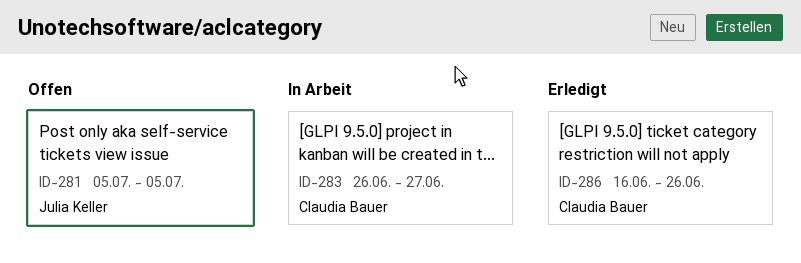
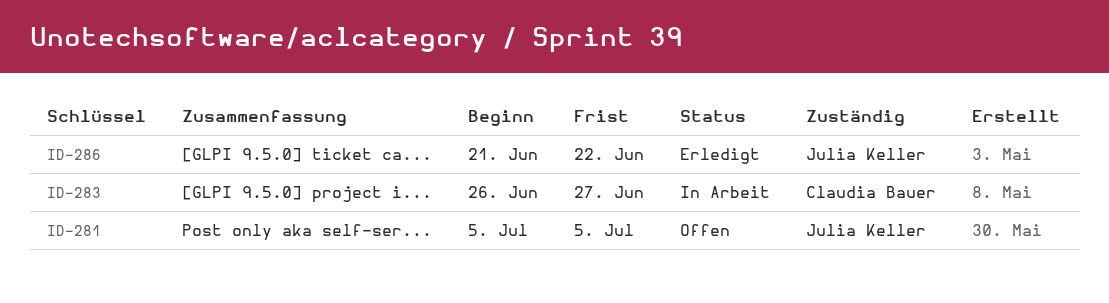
ID-286, owner: Claudia Bauer -> Julia Keller
ID-286, start: Jun 16 -> Jun 21
ID-286, due: Jun 26 -> Jun 22

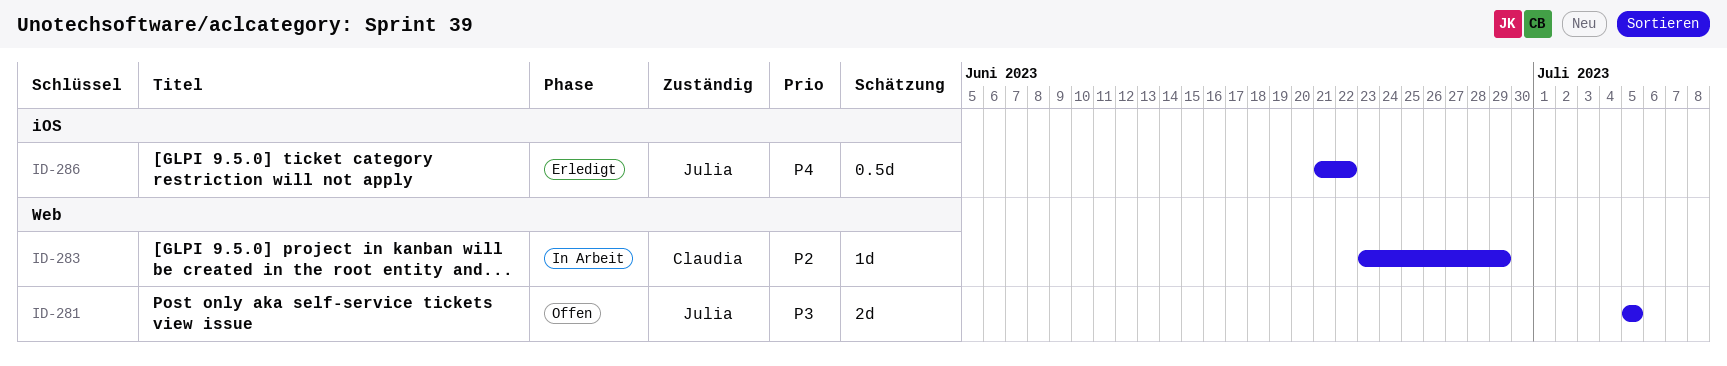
ID-283, start: Jun 26 -> Jun 23
ID-283, due: Jun 27 -> Jun 29

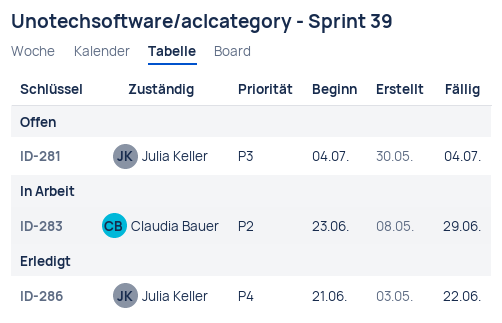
ID-281, start: Jul 5 -> Jul 4
ID-281, due: Jul 5 -> Jul 4

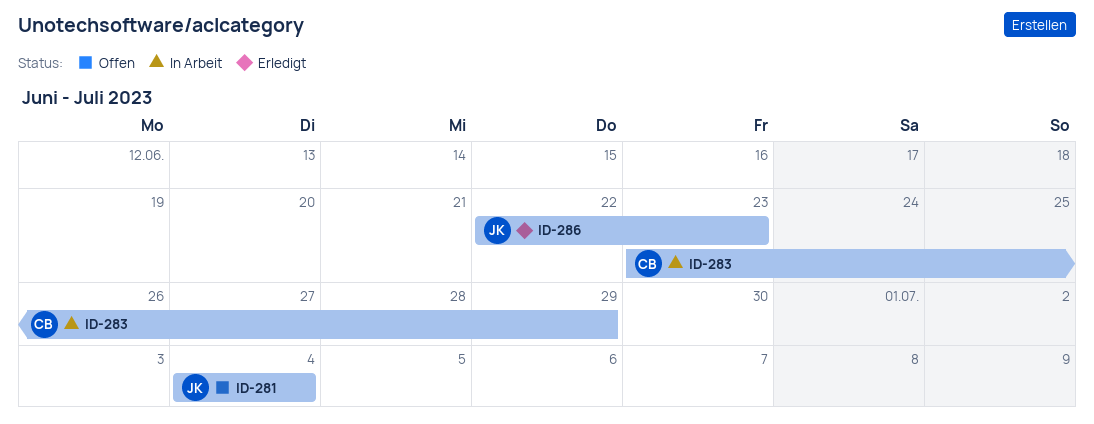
ID-286, start: Jun 21 -> Jun 22
ID-286, due: Jun 22 -> Jun 23

